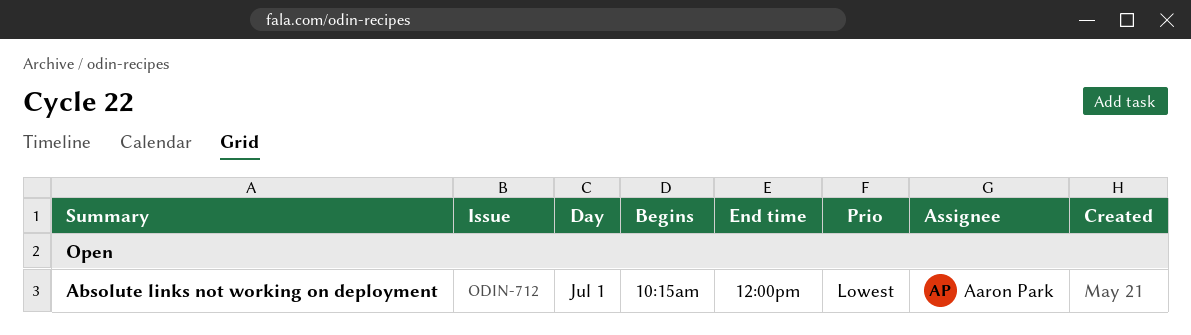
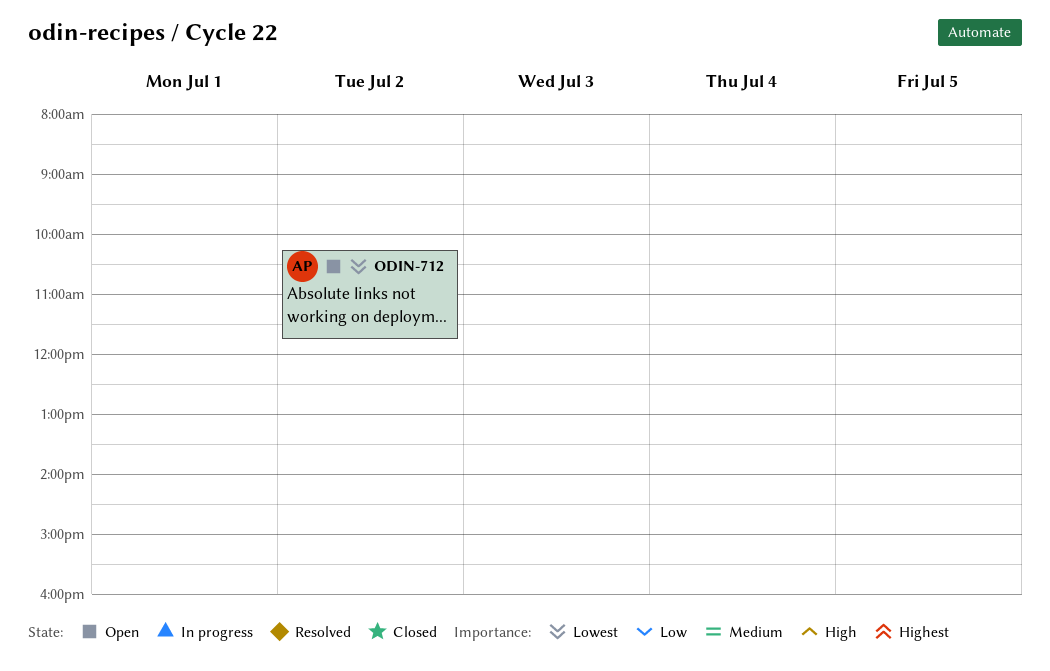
ODIN-712, day: Jul 1 -> Jul 2
ODIN-712, ends: 12:00 -> 11:45

